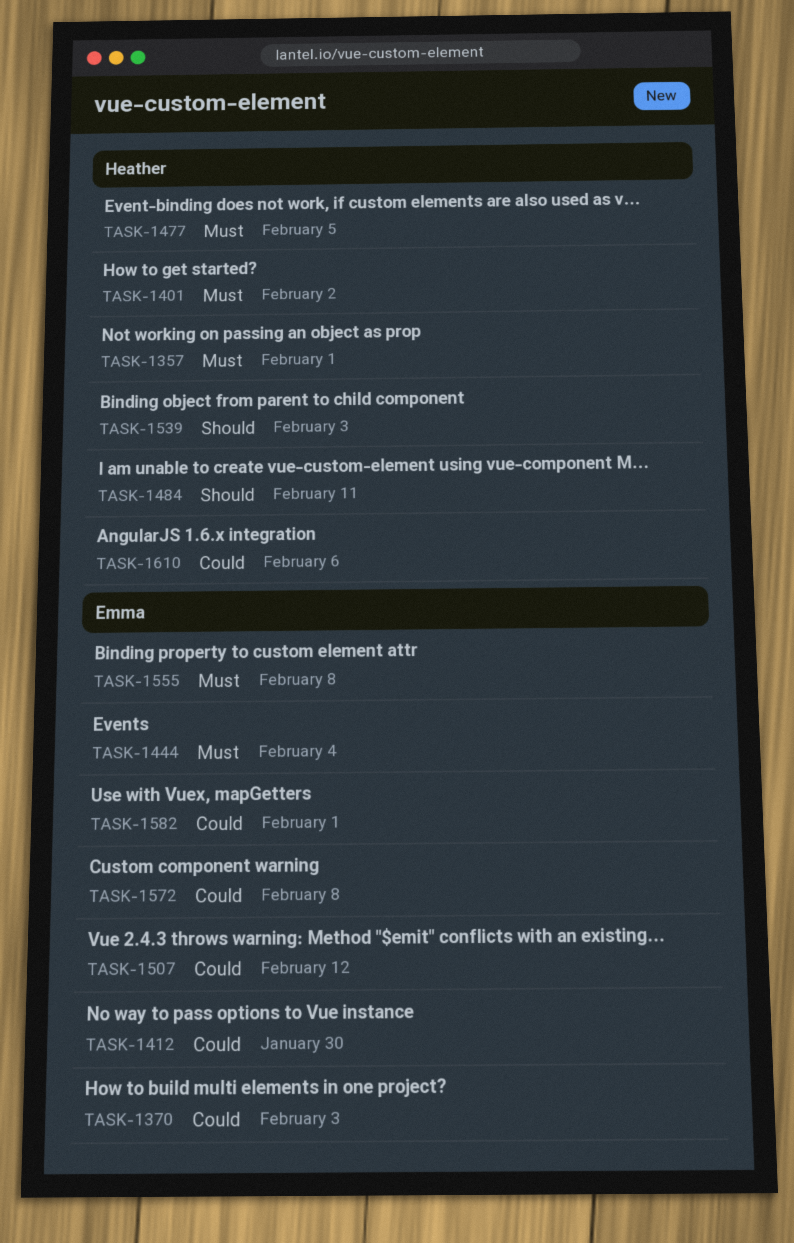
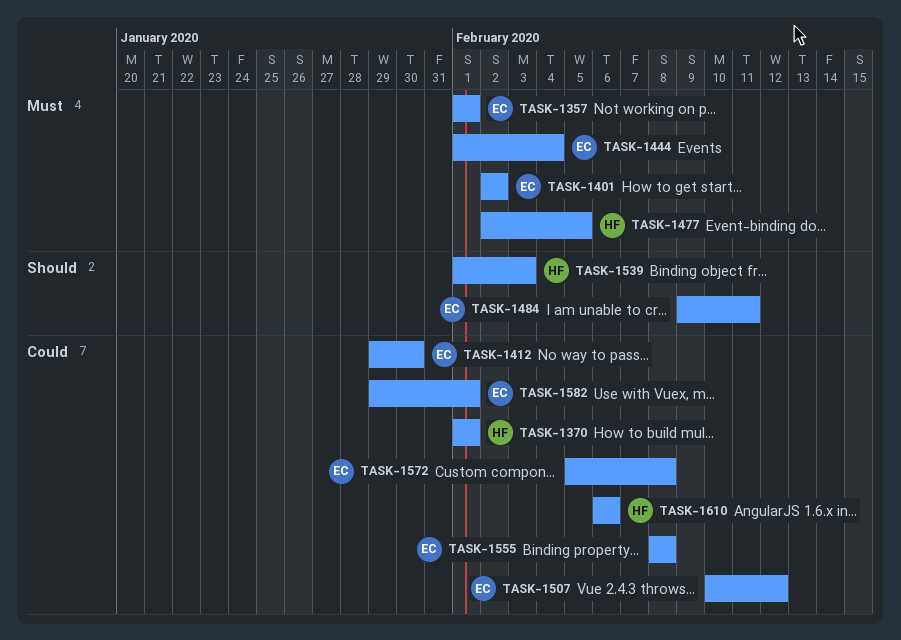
TASK-1357, owner: Heather -> Emma
TASK-1370, owner: Emma -> Heather
TASK-1370, due: Feb 3 -> Feb 1
TASK-1401, owner: Heather -> Emma
TASK-1484, owner: Heather -> Emma
TASK-1555, priority: Must -> Could

